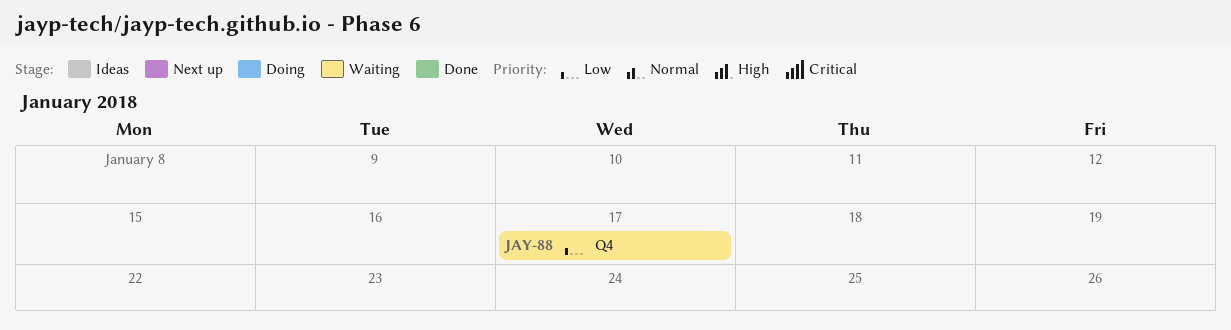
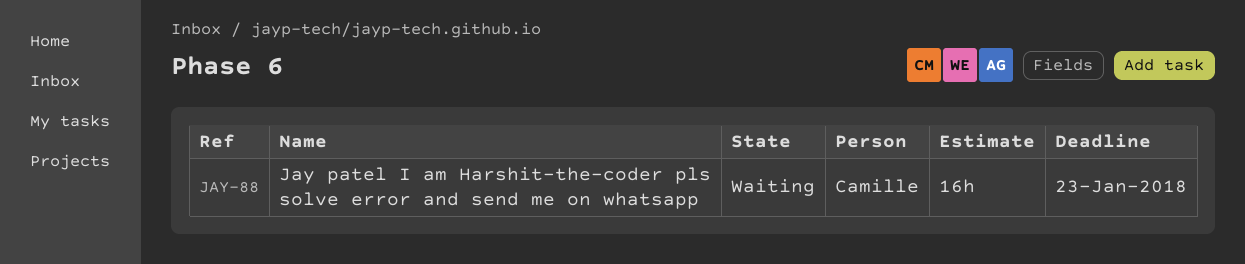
JAY-88, due: Jan 17 -> Jan 23

